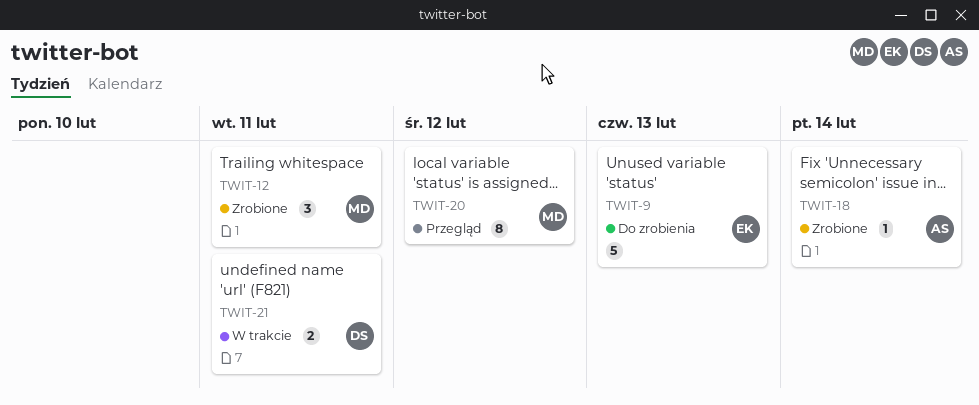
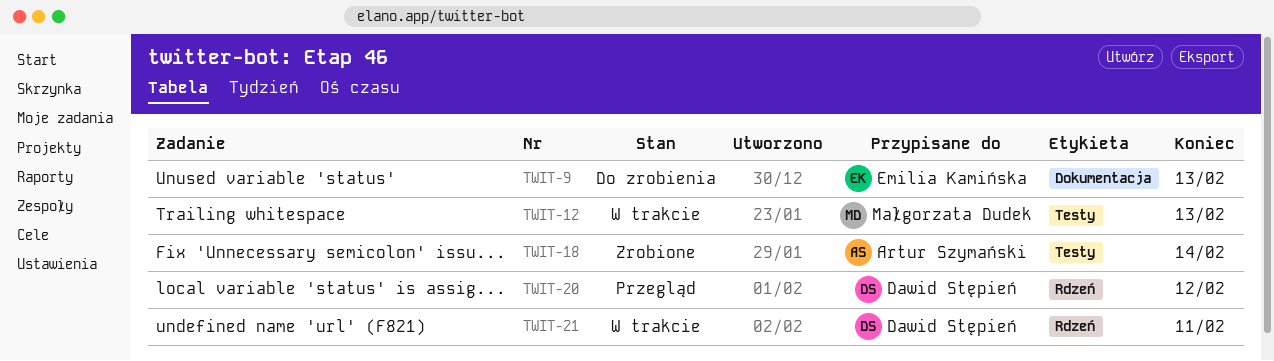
TWIT-12, status: Zrobione -> W trakcie
TWIT-12, due: Feb 11 -> Feb 13
TWIT-20, owner: Małgorzata Dudek -> Dawid Stępień

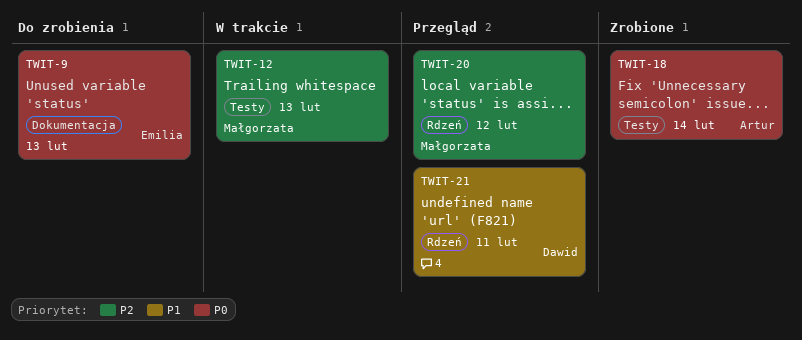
TWIT-20, owner: Dawid Stępień -> Małgorzata Dudek
TWIT-21, status: W trakcie -> Przegląd

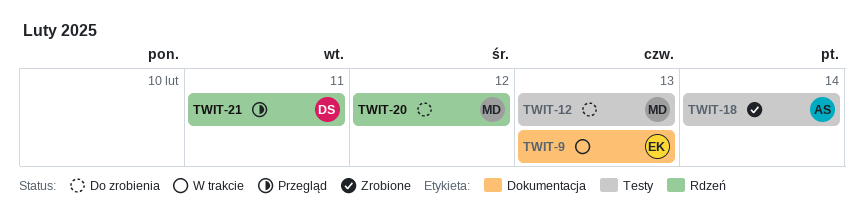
TWIT-9, status: Do zrobienia -> W trakcie
TWIT-12, status: W trakcie -> Do zrobienia
TWIT-20, status: Przegląd -> Do zrobienia

